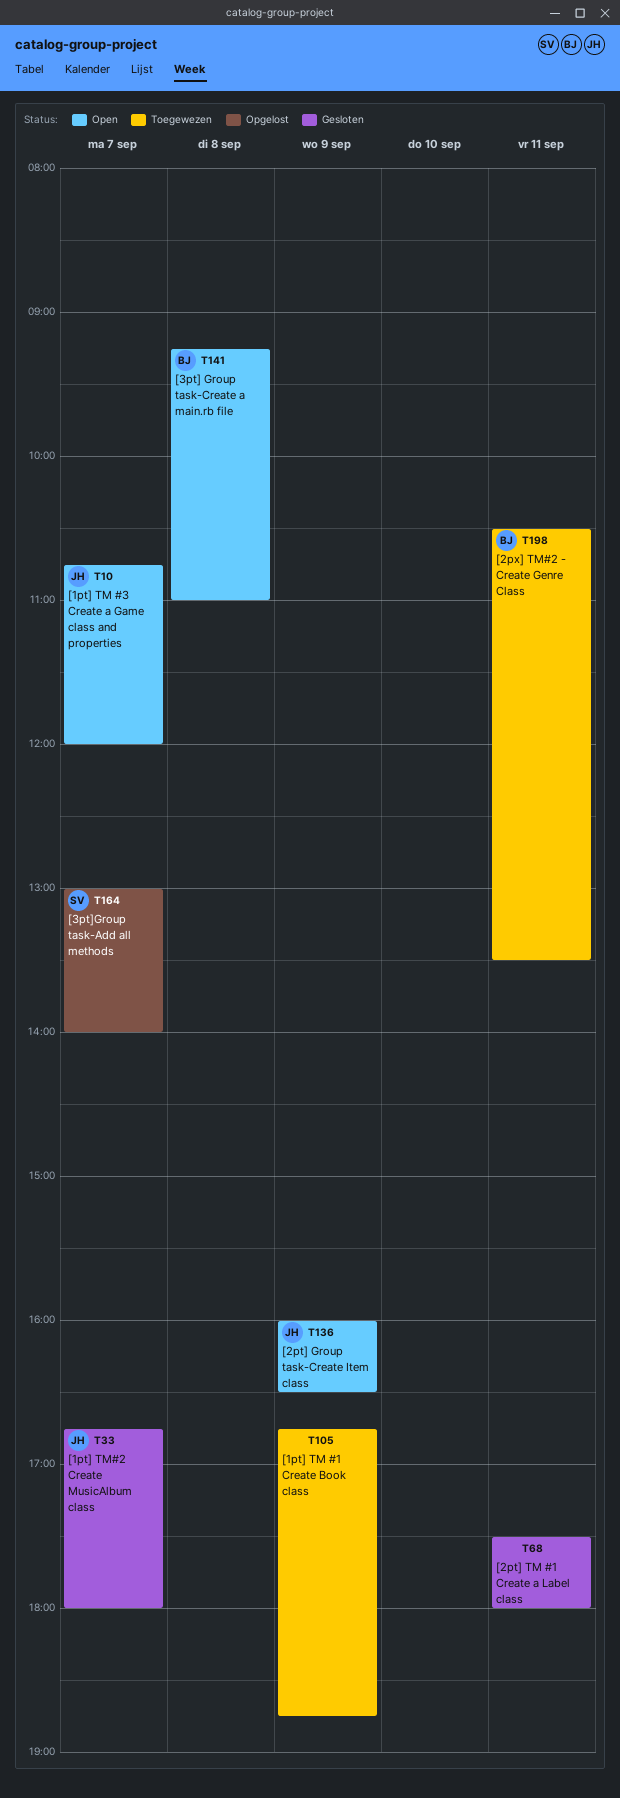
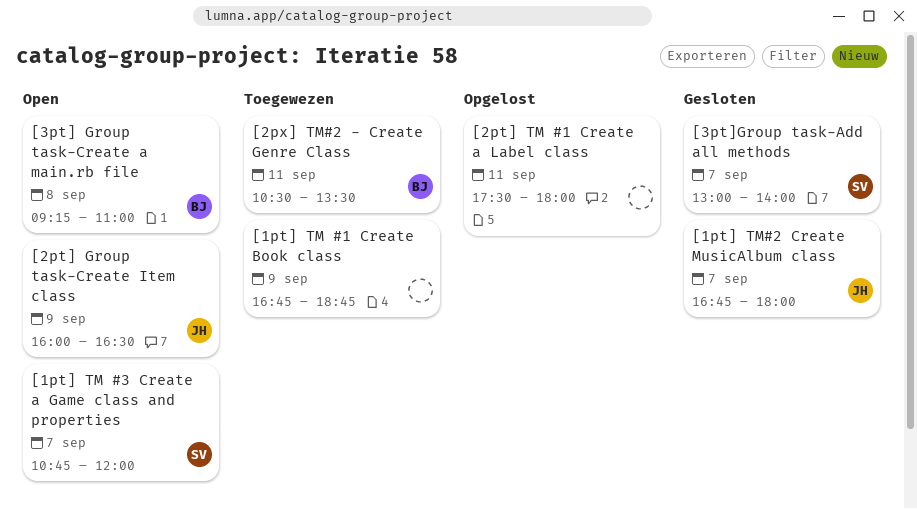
[1pt] TM #3 Create a Game class and properties, owner: JH -> SV
[2pt] TM #1 Create a Label class, status: Gesloten -> Opgelost
[3pt]Group task-Add all methods, status: Opgelost -> Gesloten

